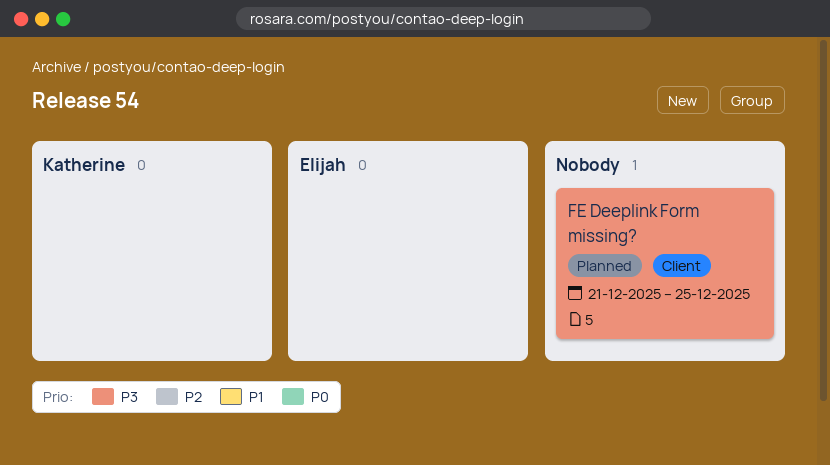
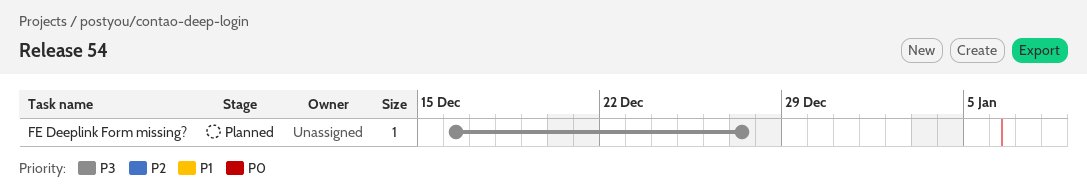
FE Deeplink Form missing?, start: Dec 21 -> Dec 16
FE Deeplink Form missing?, due: Dec 25 -> Dec 27

